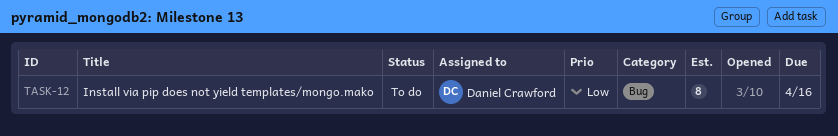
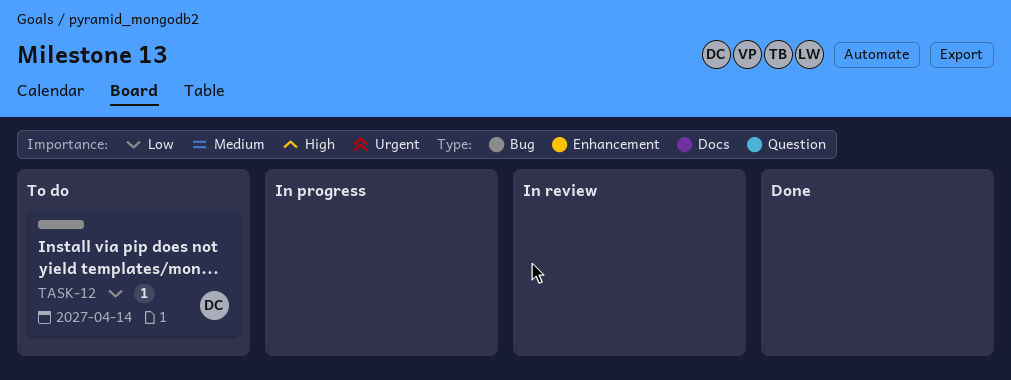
TASK-12, estimate: 8 -> 1
TASK-12, due: Apr 16 -> Apr 14

